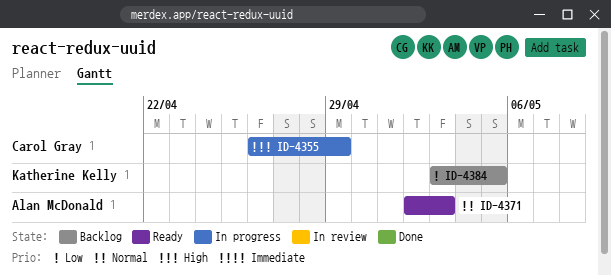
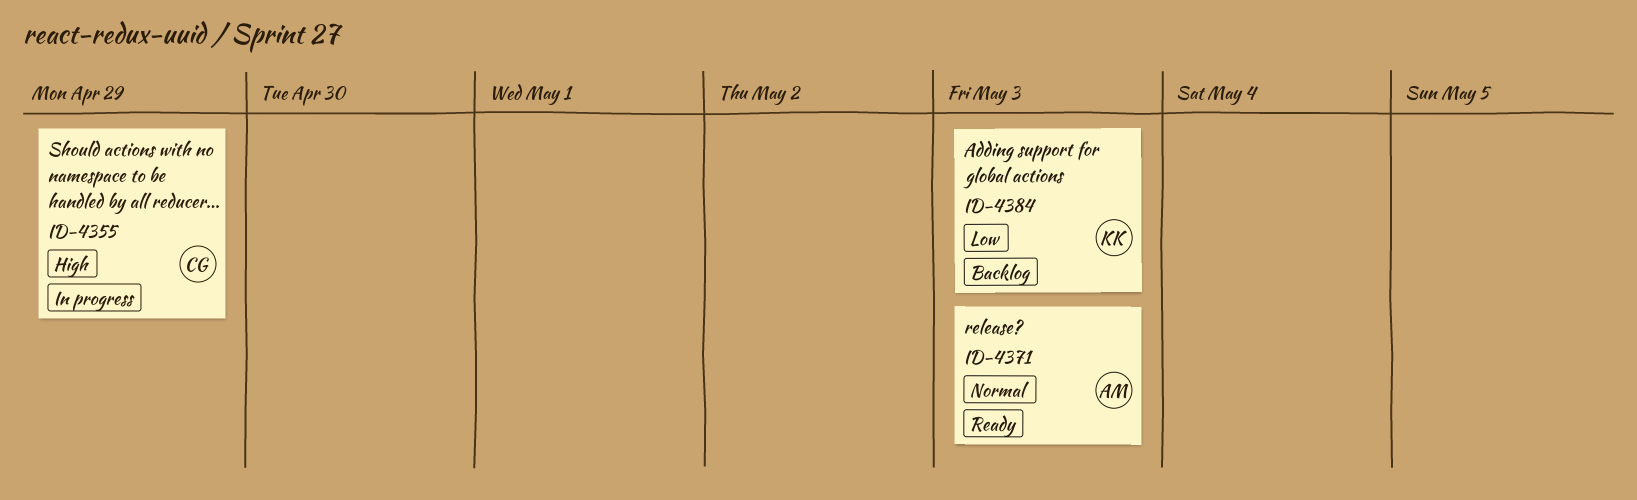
ID-4384, due: May 5 -> May 3

